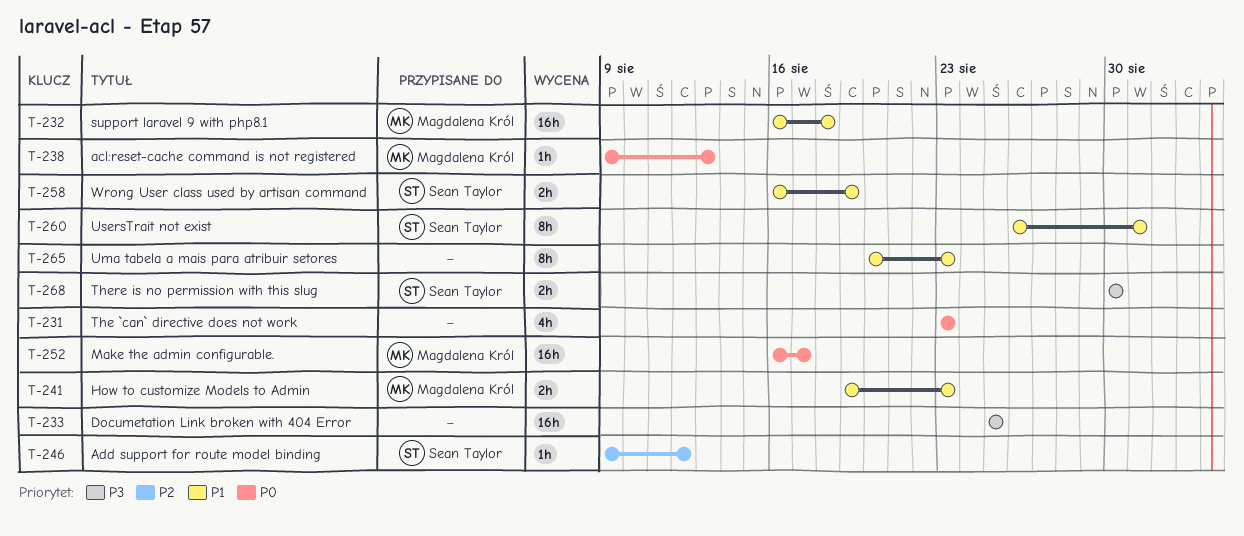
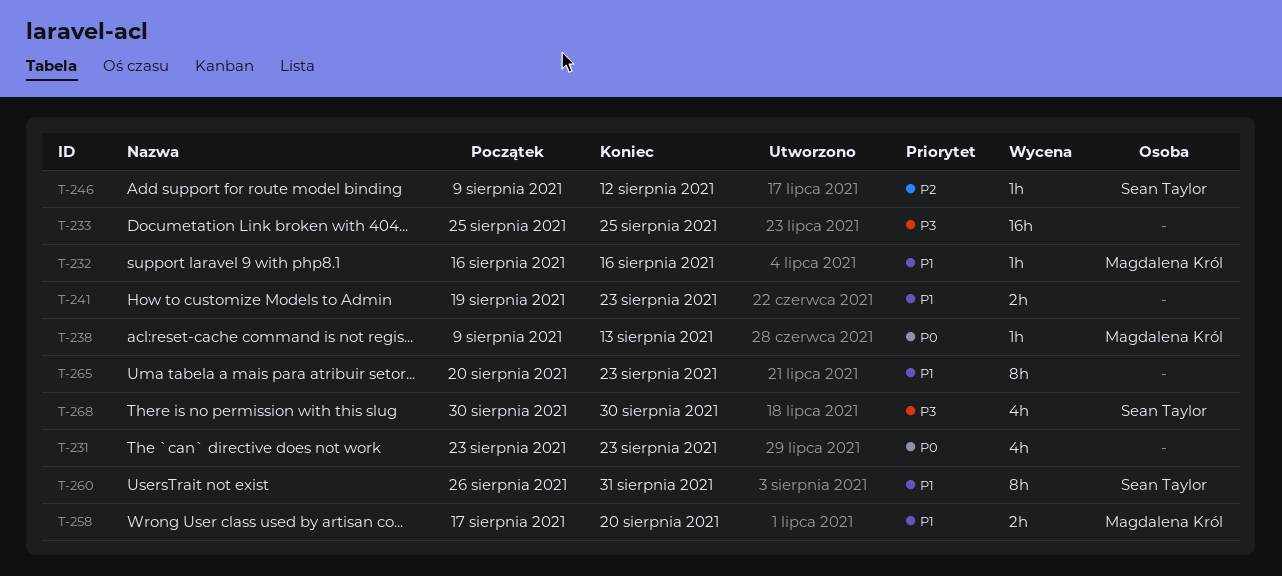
T-232, estimate: 16h -> 1h
T-232, due: Aug 18 -> Aug 16
T-241, owner: Magdalena Król -> none
T-252: present -> none
T-258, owner: Sean Taylor -> Magdalena Król
T-258, start: Aug 16 -> Aug 17
T-258, due: Aug 19 -> Aug 20
T-268, estimate: 2h -> 4h

